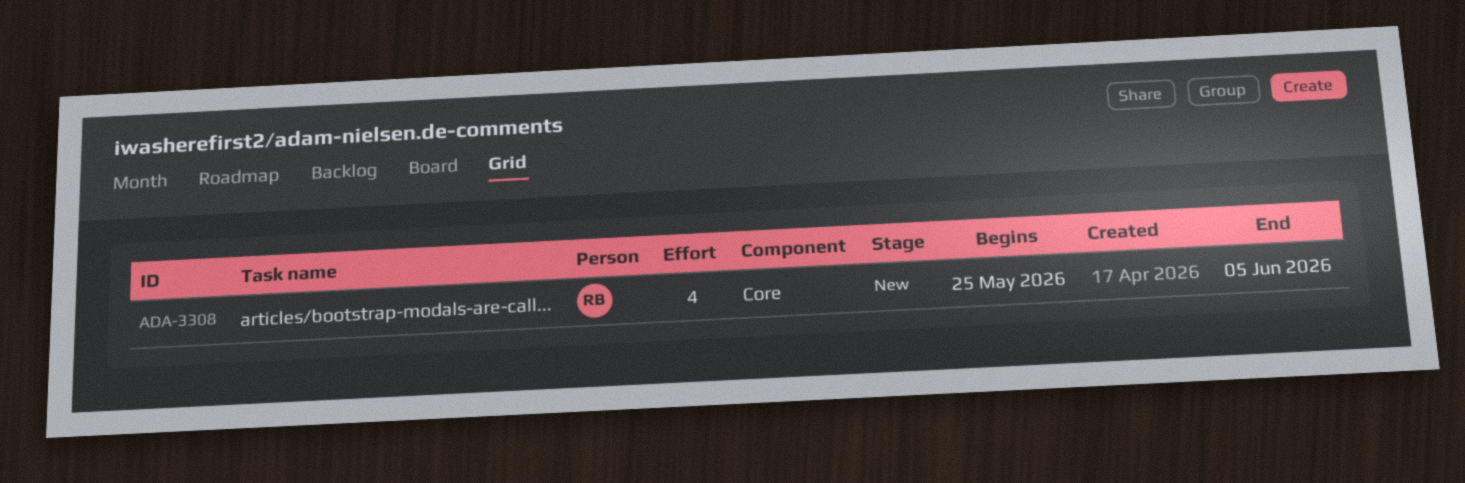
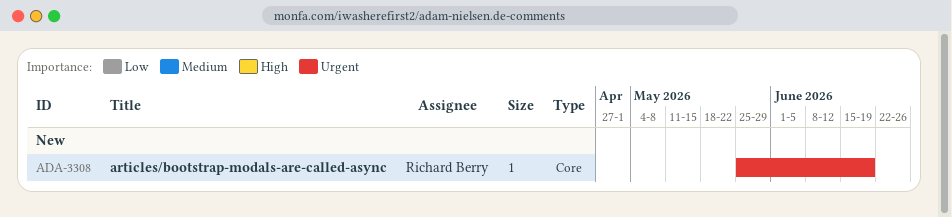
ADA-3308, estimate: 4 -> 1
ADA-3308, due: Jun 5 -> Jun 19

